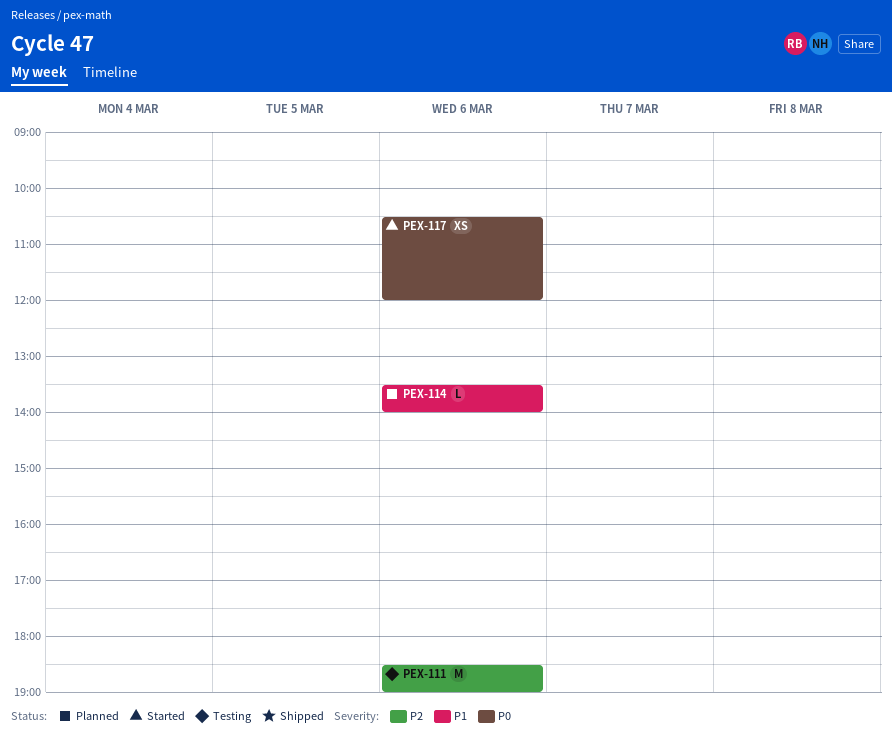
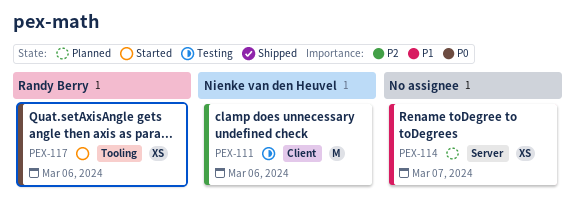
PEX-114, estimate: L -> XS
PEX-114, day: Mar 6 -> Mar 7

